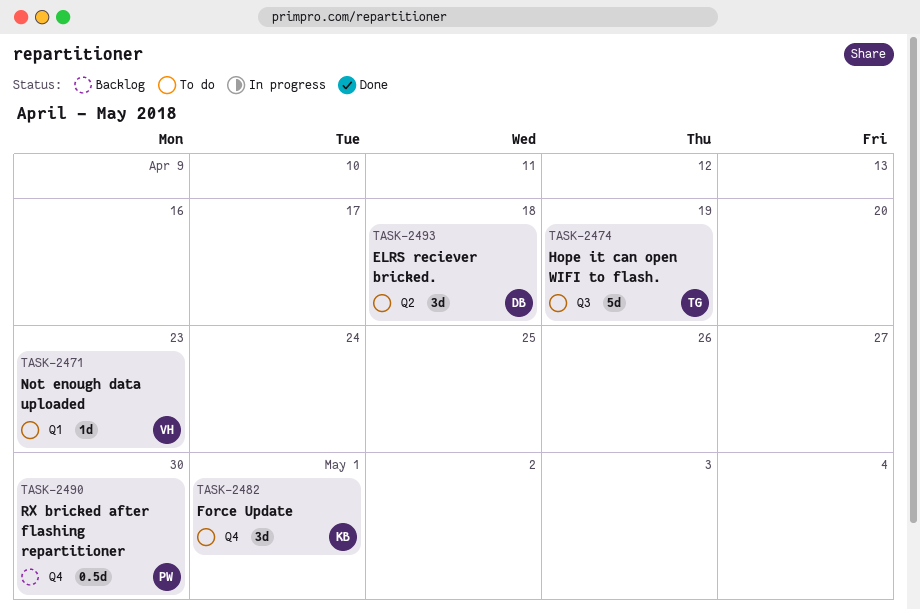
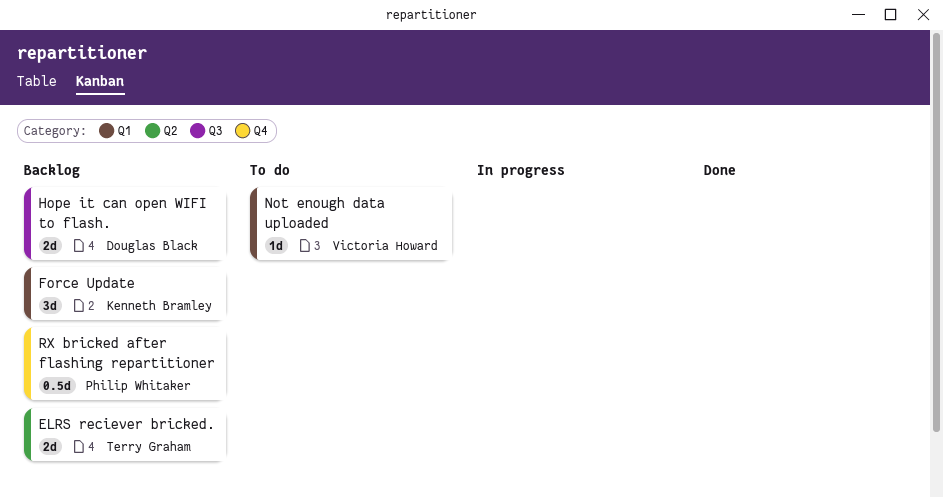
ELRS reciever bricked., status: To do -> Backlog
ELRS reciever bricked., owner: Douglas Black -> Terry Graham
ELRS reciever bricked., estimate: 3d -> 2d
Force Update, status: To do -> Backlog
Force Update, label: Q4 -> Q1
Hope it can open WIFI to flash., status: To do -> Backlog
Hope it can open WIFI to flash., owner: Terry Graham -> Douglas Black
Hope it can open WIFI to flash., estimate: 5d -> 2d

